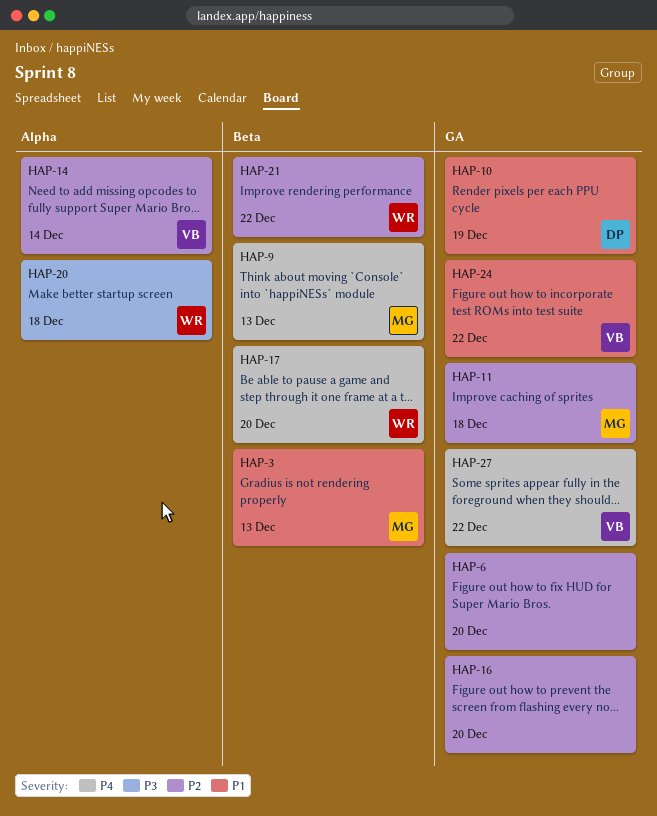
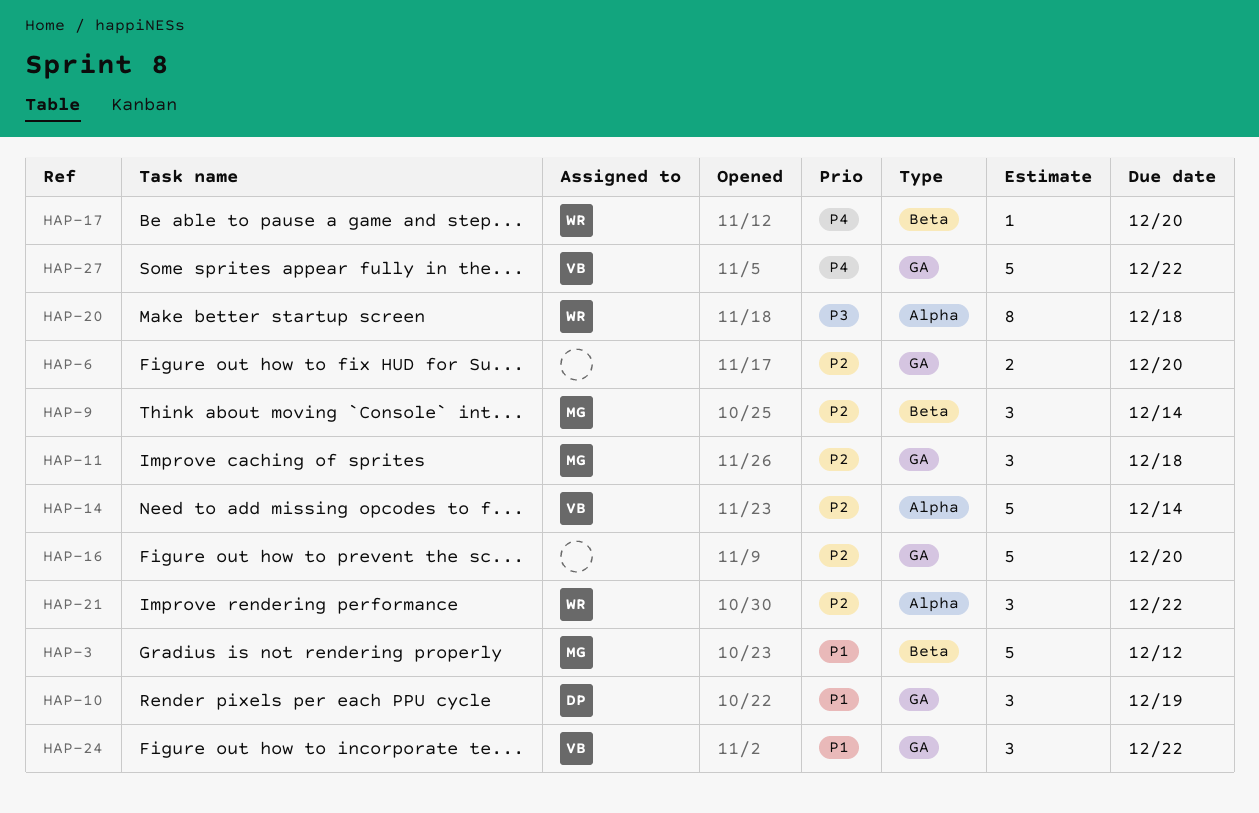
HAP-3, due: Dec 13 -> Dec 12
HAP-9, priority: P4 -> P2
HAP-9, due: Dec 13 -> Dec 14
HAP-21, label: Beta -> Alpha

